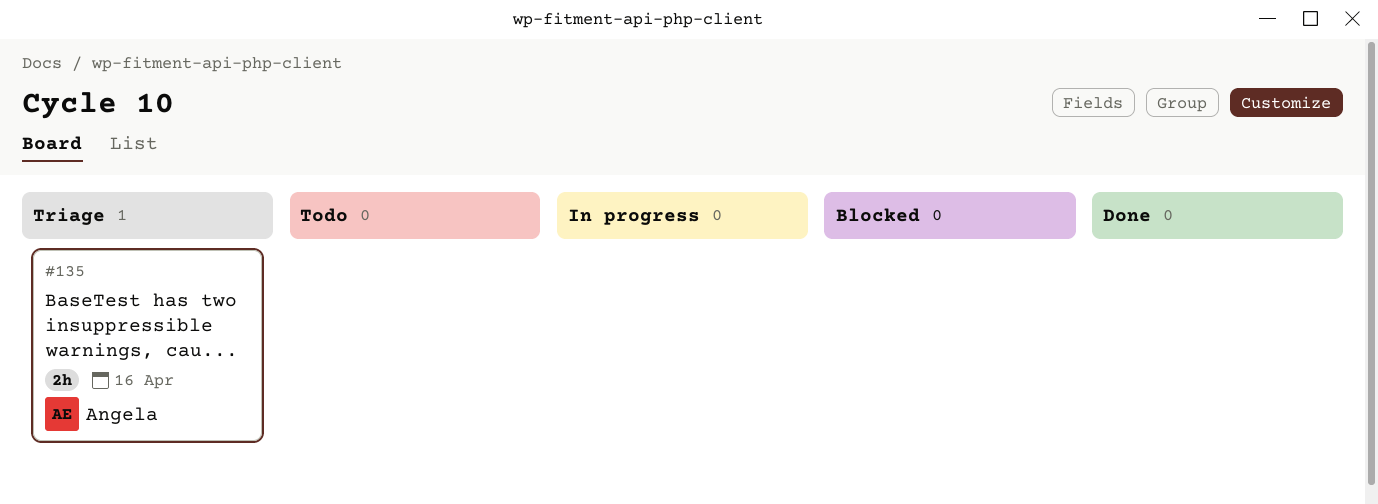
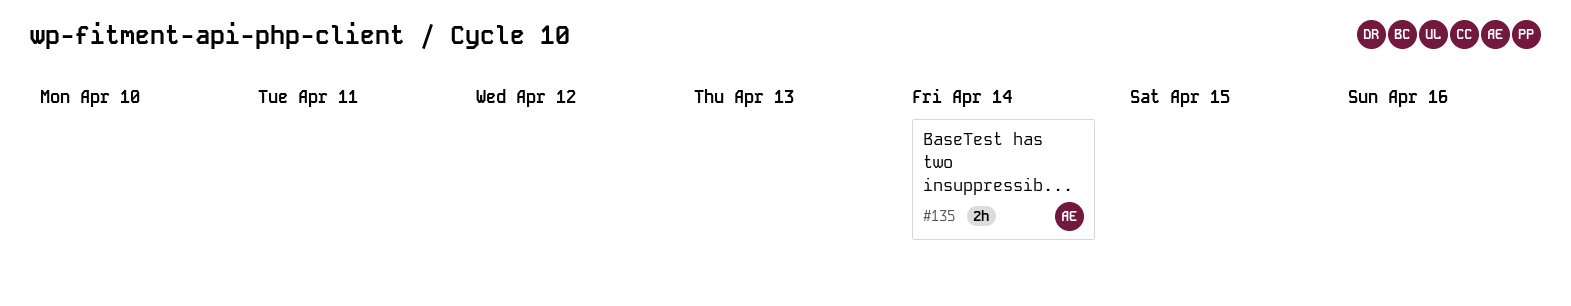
#135, due: Apr 16 -> Apr 14

